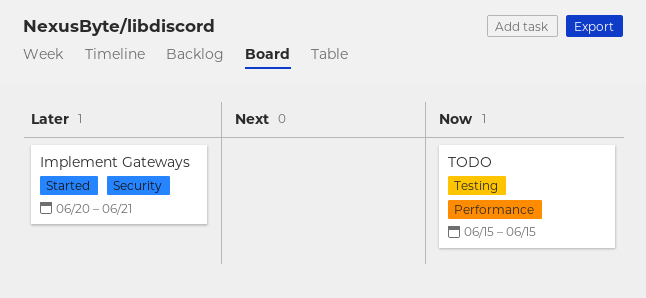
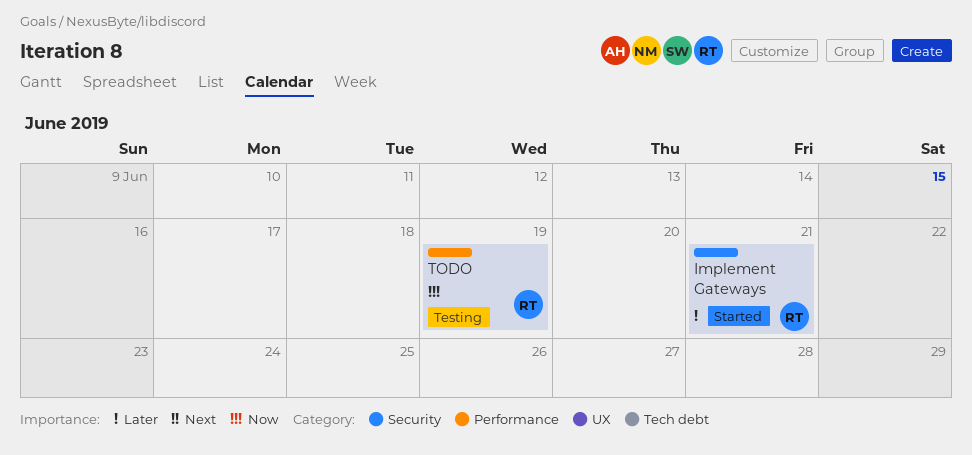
TODO, due: Jun 15 -> Jun 19

